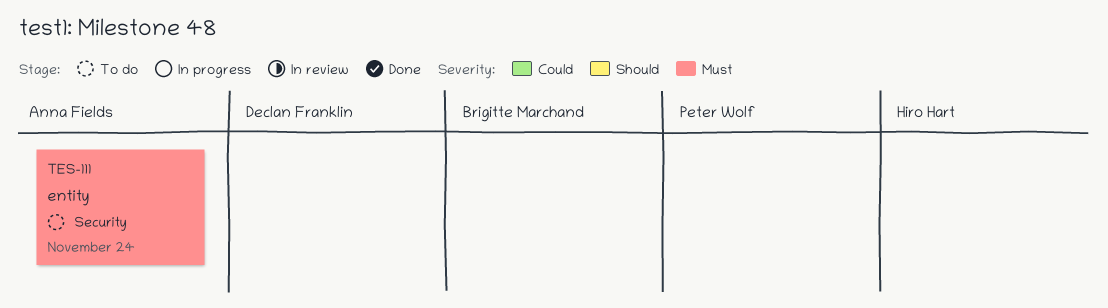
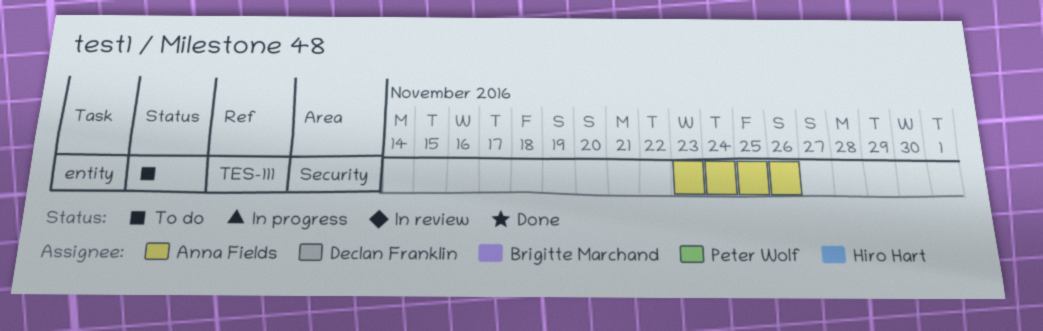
TES-111, due: Nov 24 -> Nov 26

